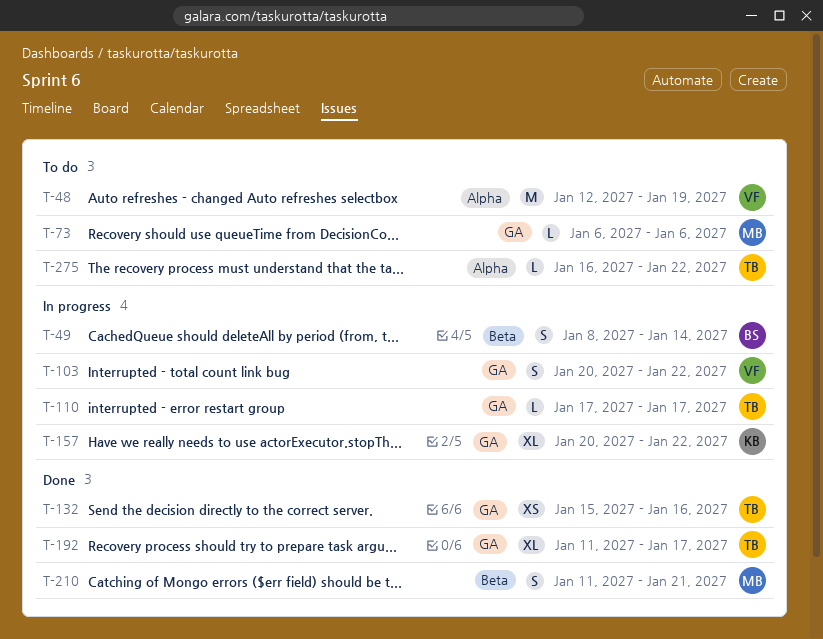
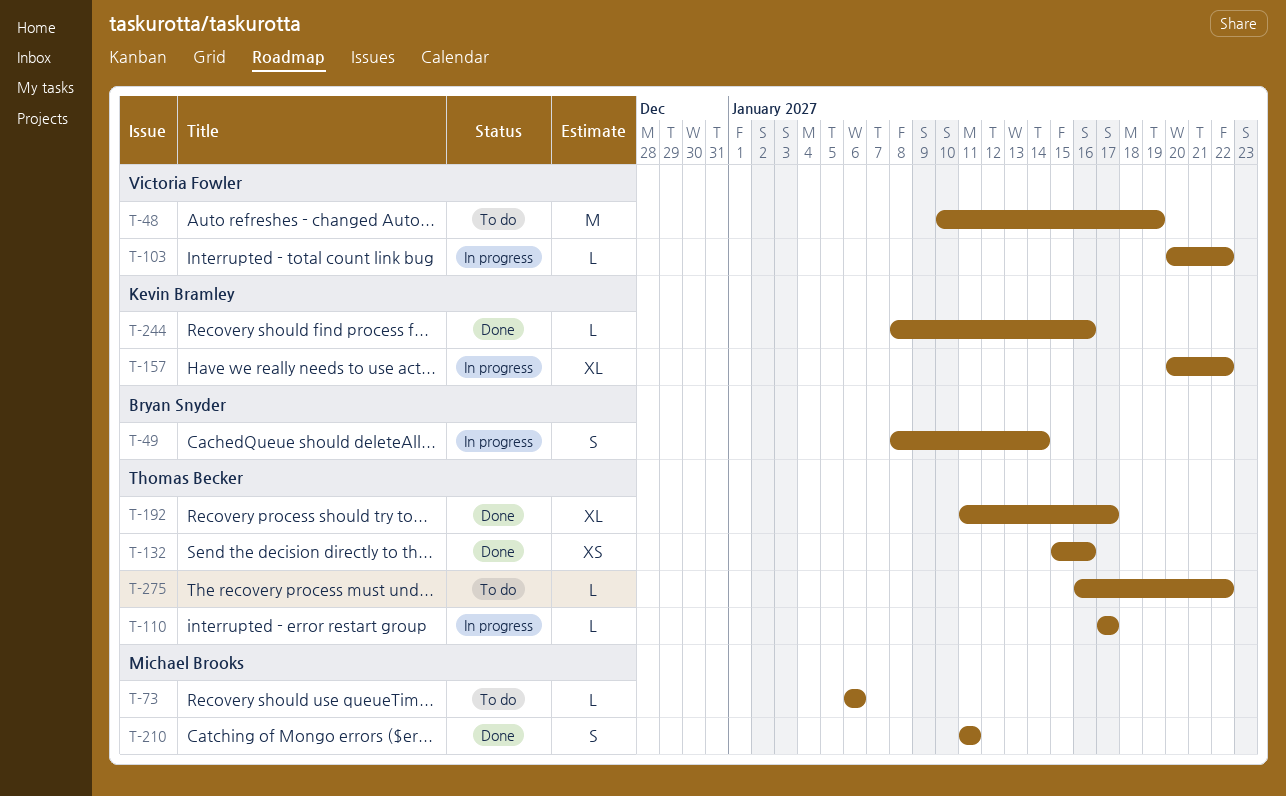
T-48, start: Jan 12 -> Jan 10
T-103, estimate: S -> L
T-210, due: Jan 21 -> Jan 11
T-244: none -> present

